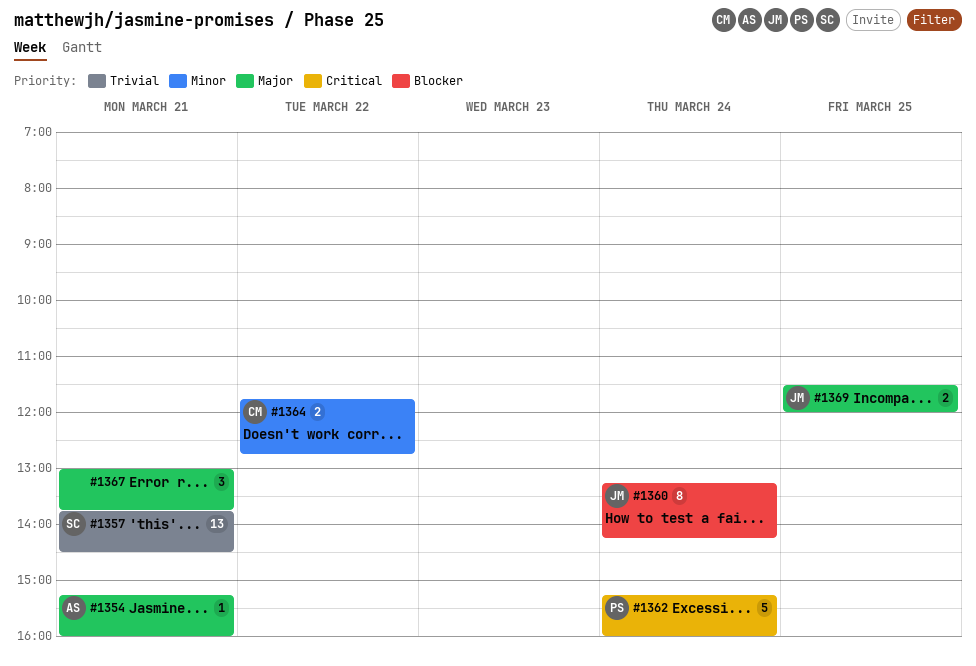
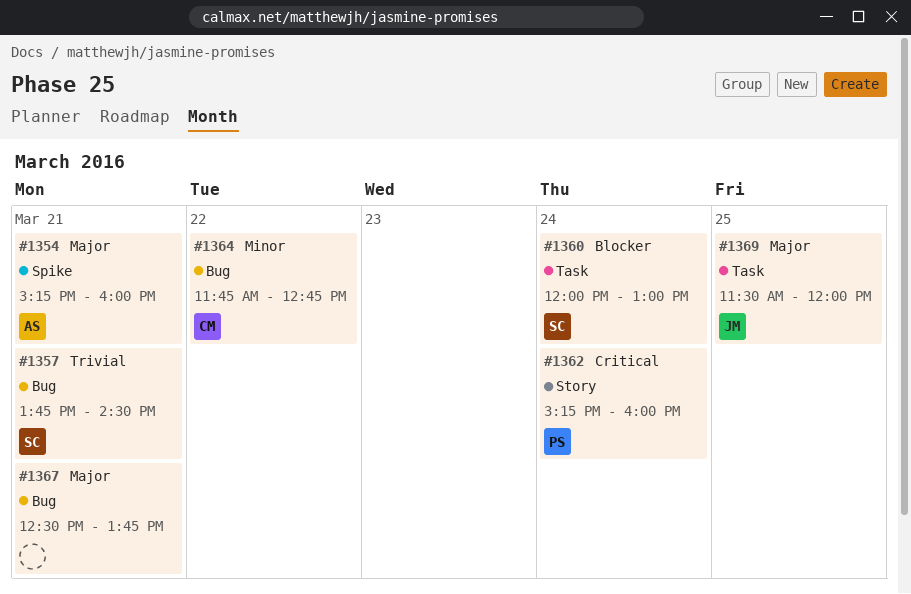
#1360, owner: JM -> SC
#1360, begins: 13:15 -> 12:00
#1360, ends: 14:15 -> 13:00
#1367, begins: 13:00 -> 12:30

